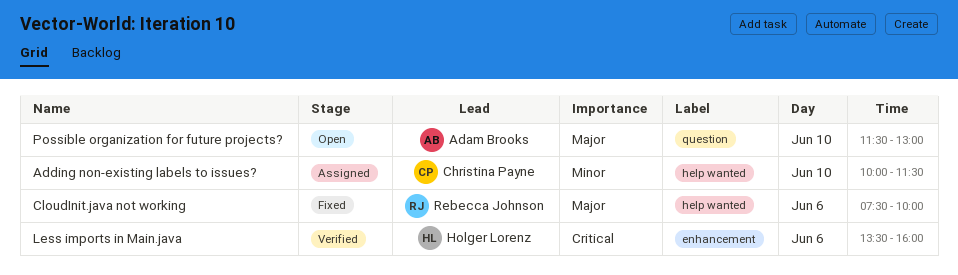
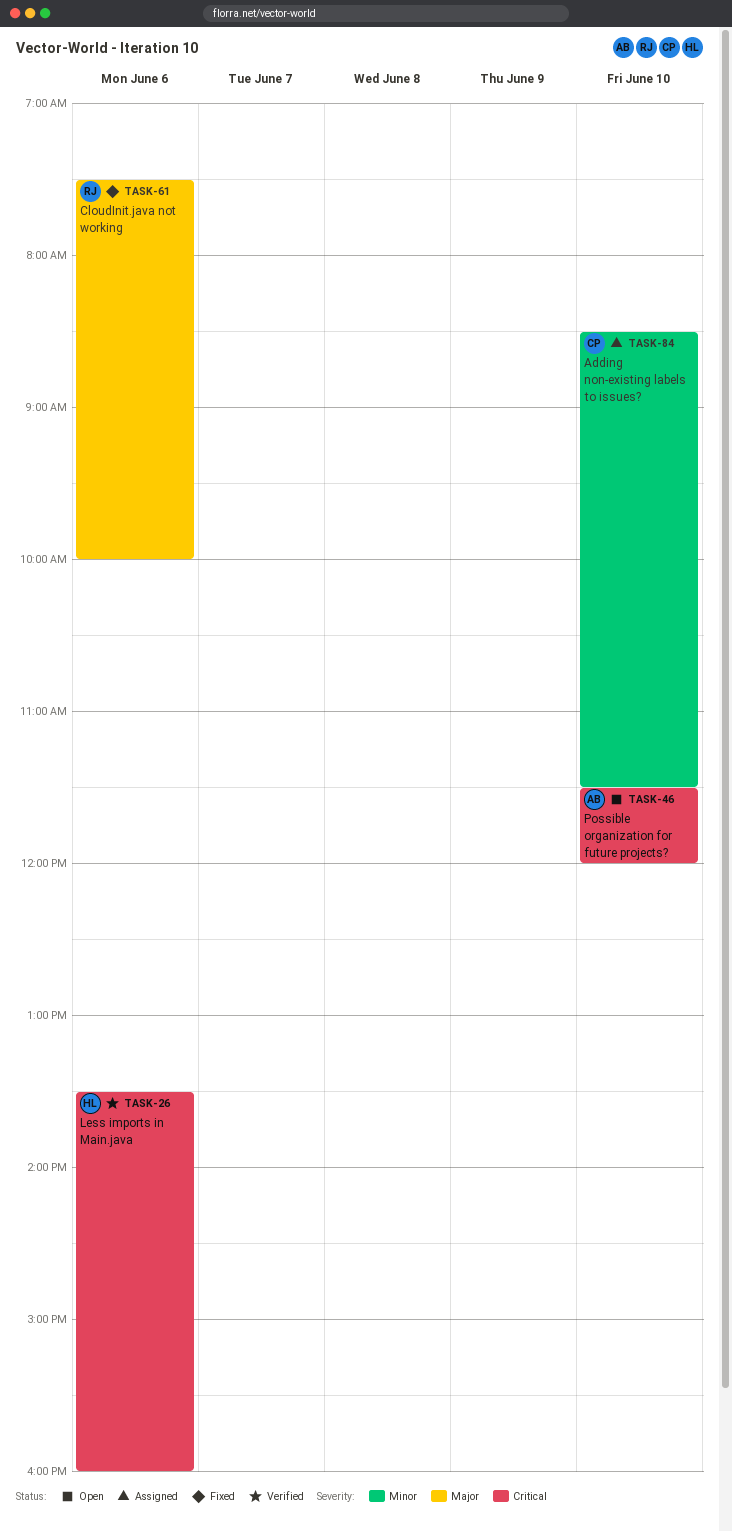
Adding non-existing labels to issues?, begins: 10:00 -> 08:30
Possible organization for future projects?, priority: Major -> Critical
Possible organization for future projects?, ends: 13:00 -> 12:00

